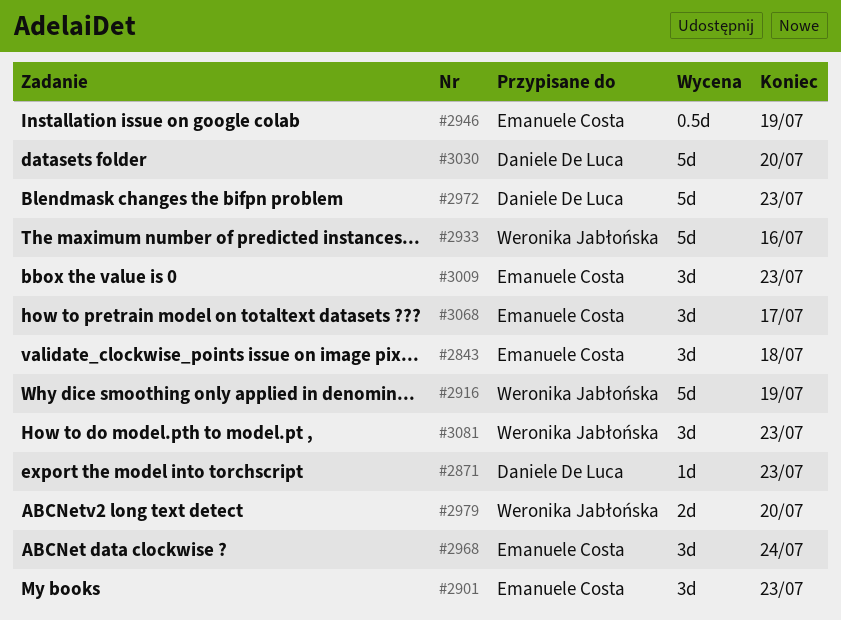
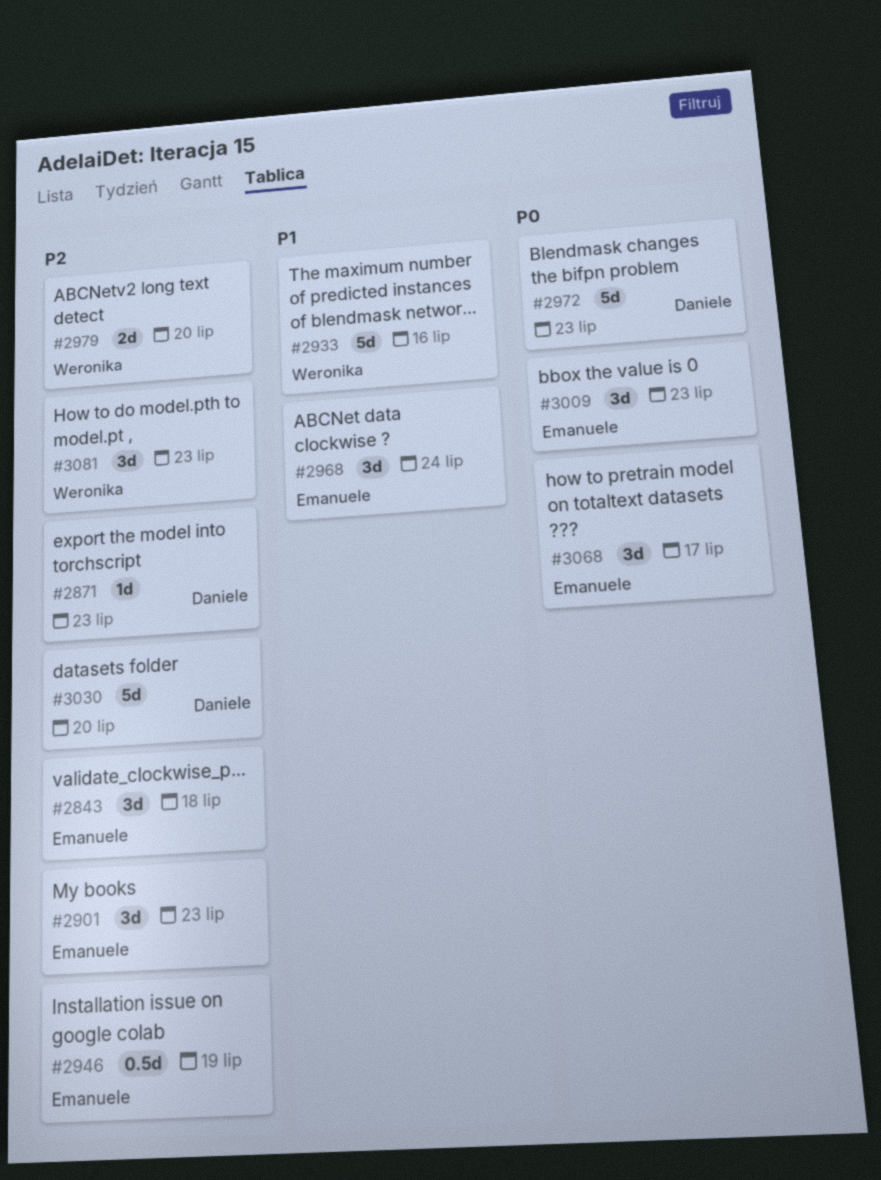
#2916: present -> none

